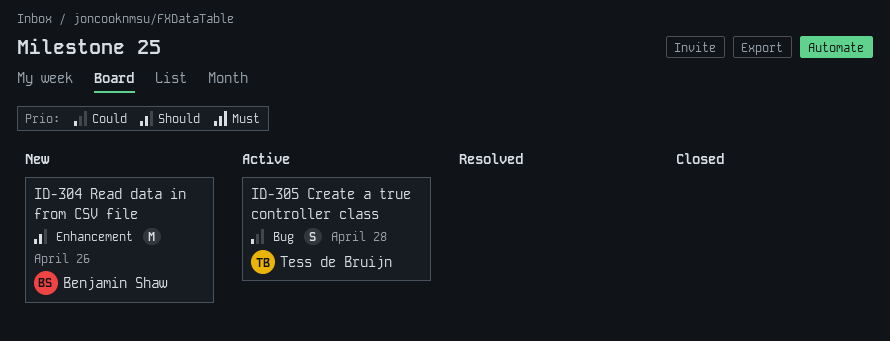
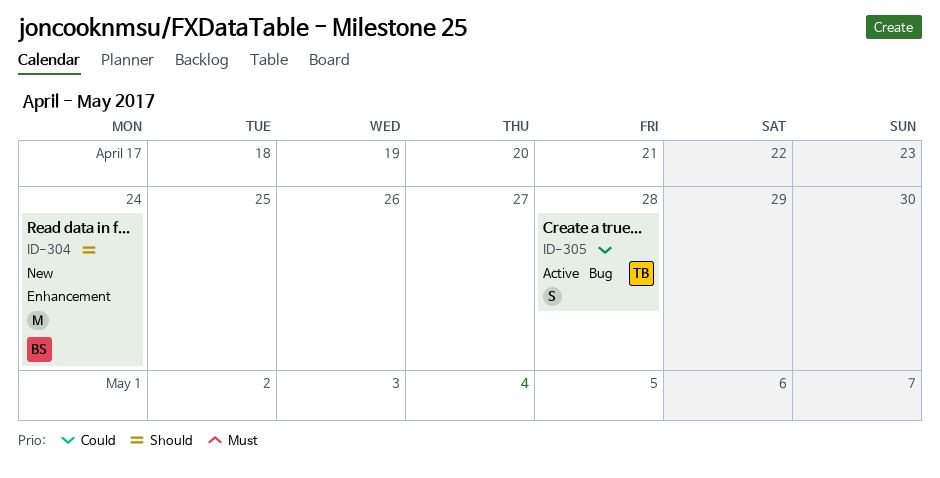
ID-304, due: Apr 26 -> Apr 24

